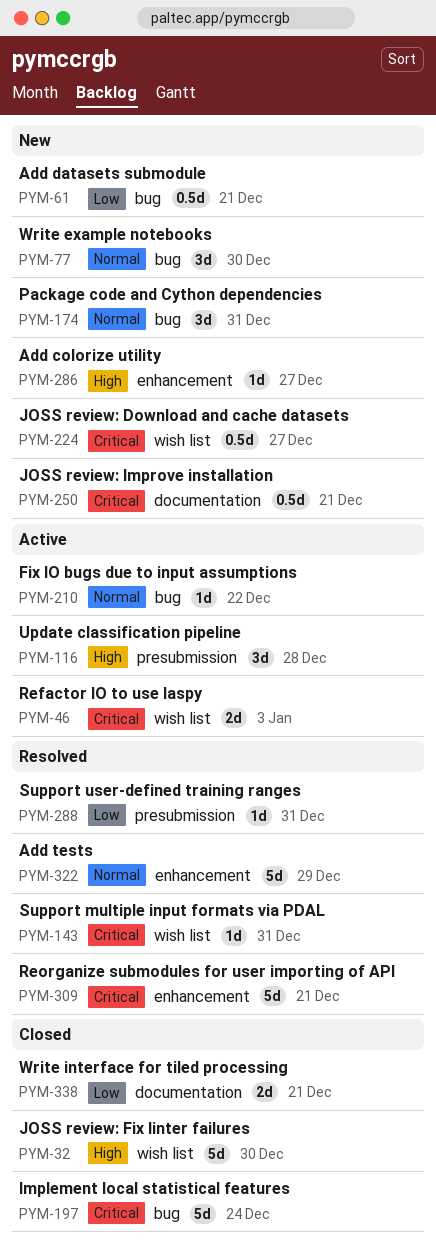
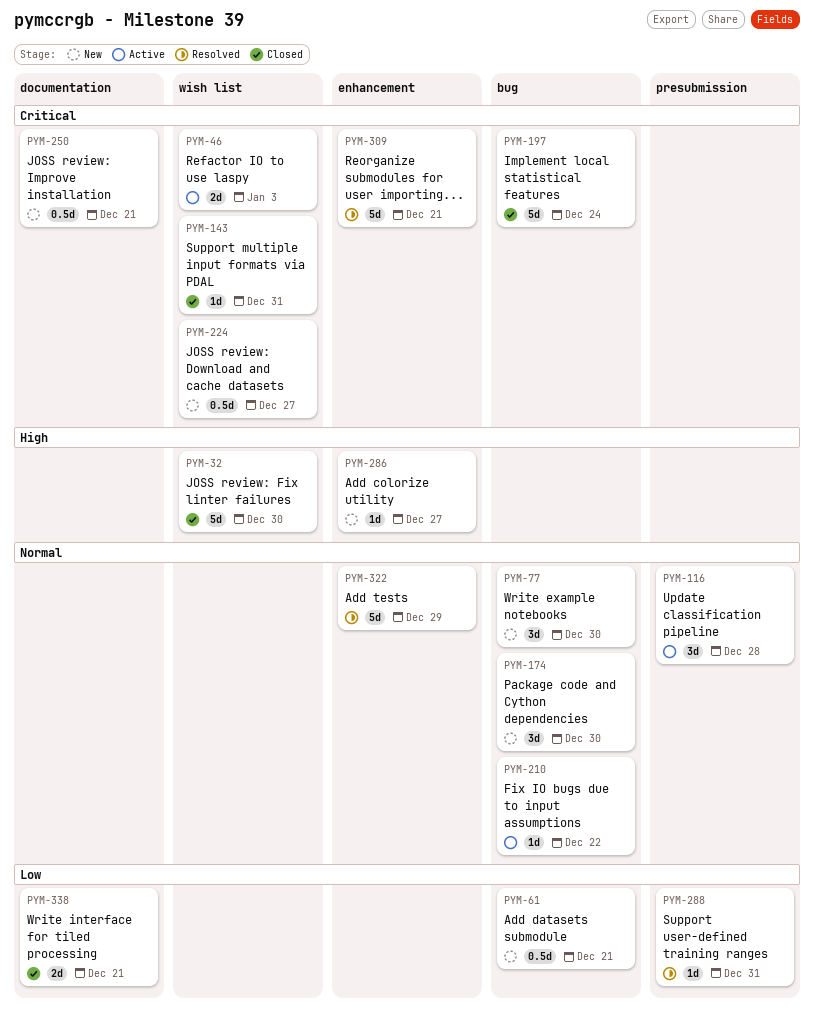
PYM-116, priority: High -> Normal
PYM-143, status: Resolved -> Closed
PYM-174, due: Dec 31 -> Dec 30

